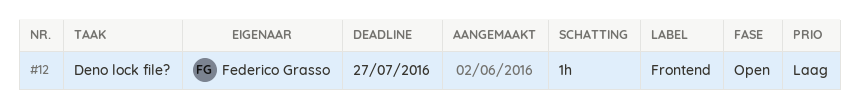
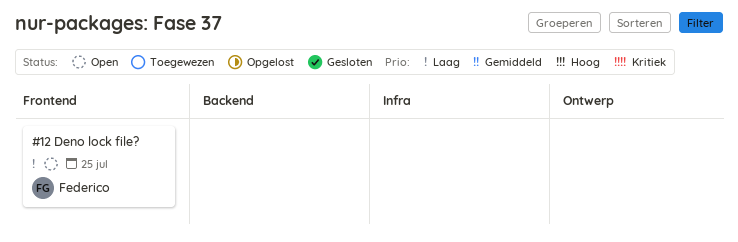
#12, due: Jul 27 -> Jul 25

